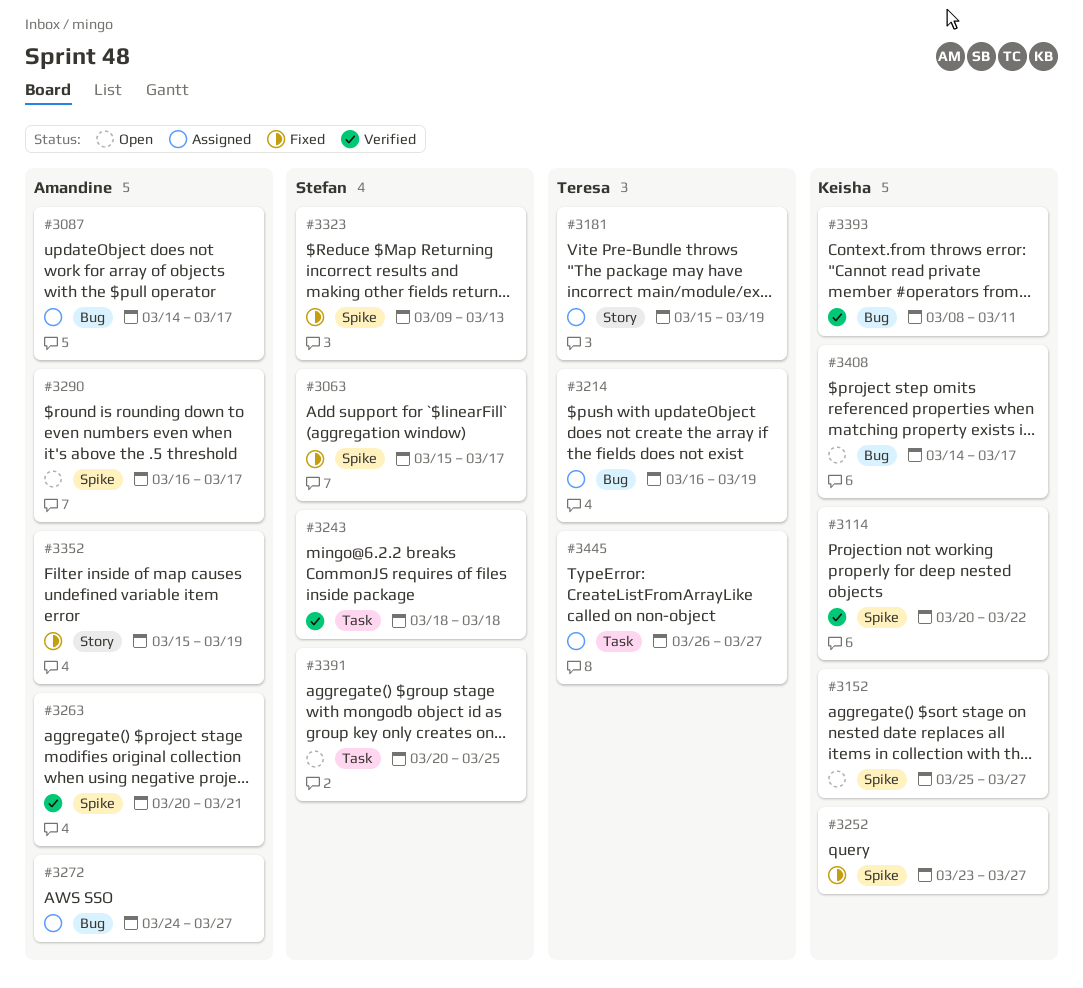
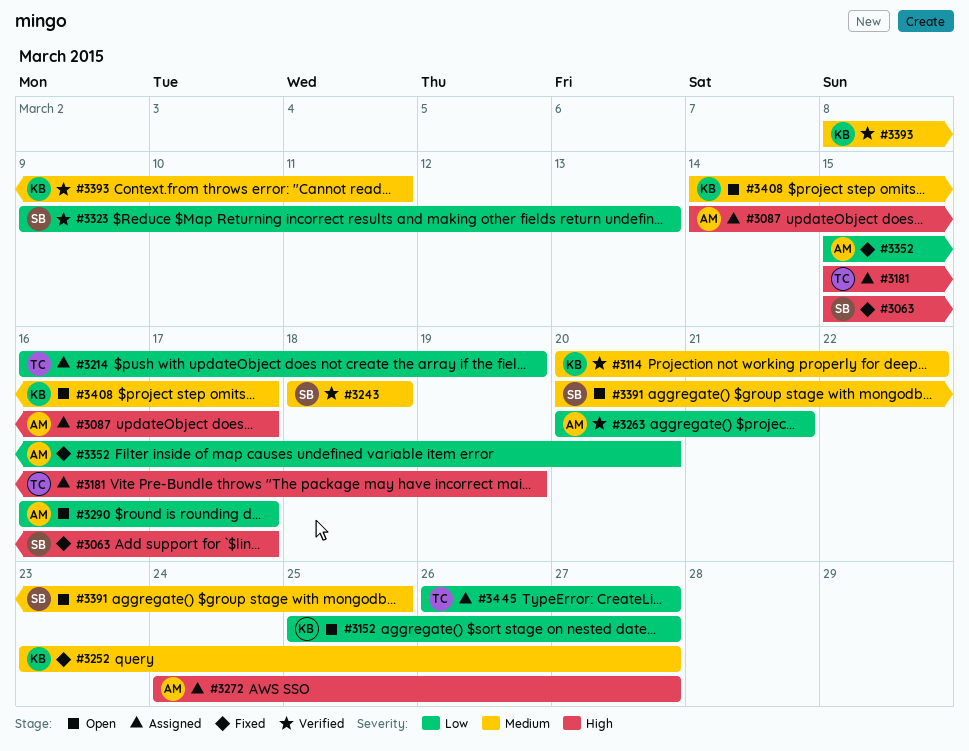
#3323, status: Fixed -> Verified
#3352, due: Mar 19 -> Mar 20

